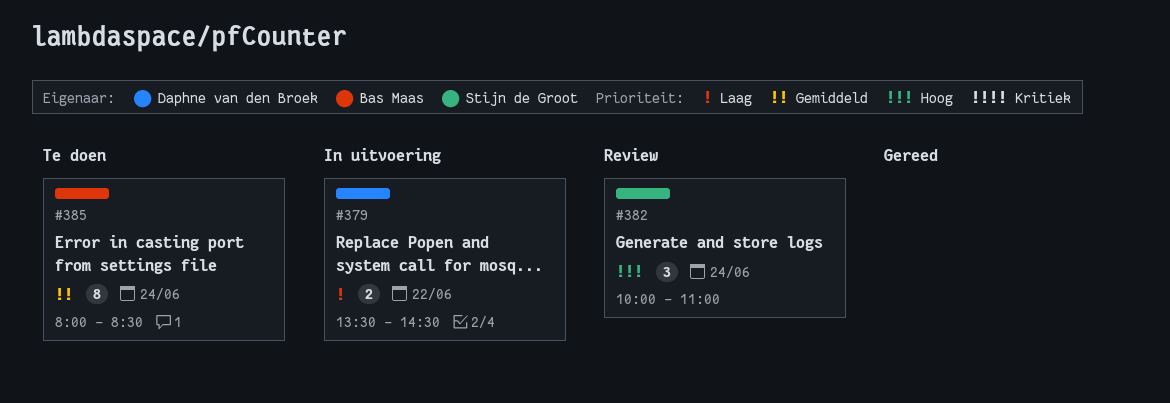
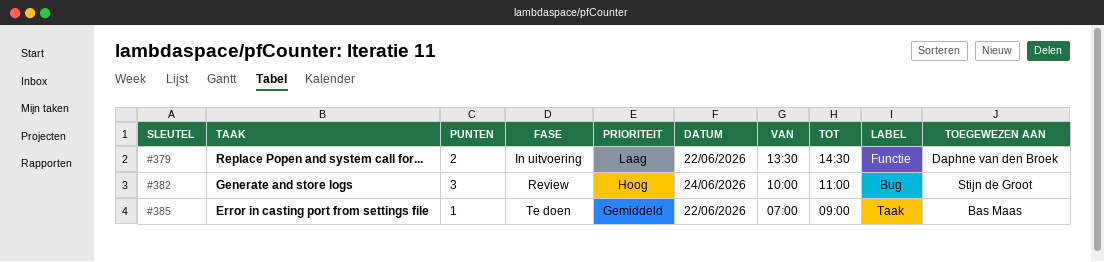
#385, estimate: 8 -> 1
#385, day: Jun 24 -> Jun 22
#385, begins: 08:00 -> 07:00
#385, ends: 08:30 -> 09:00

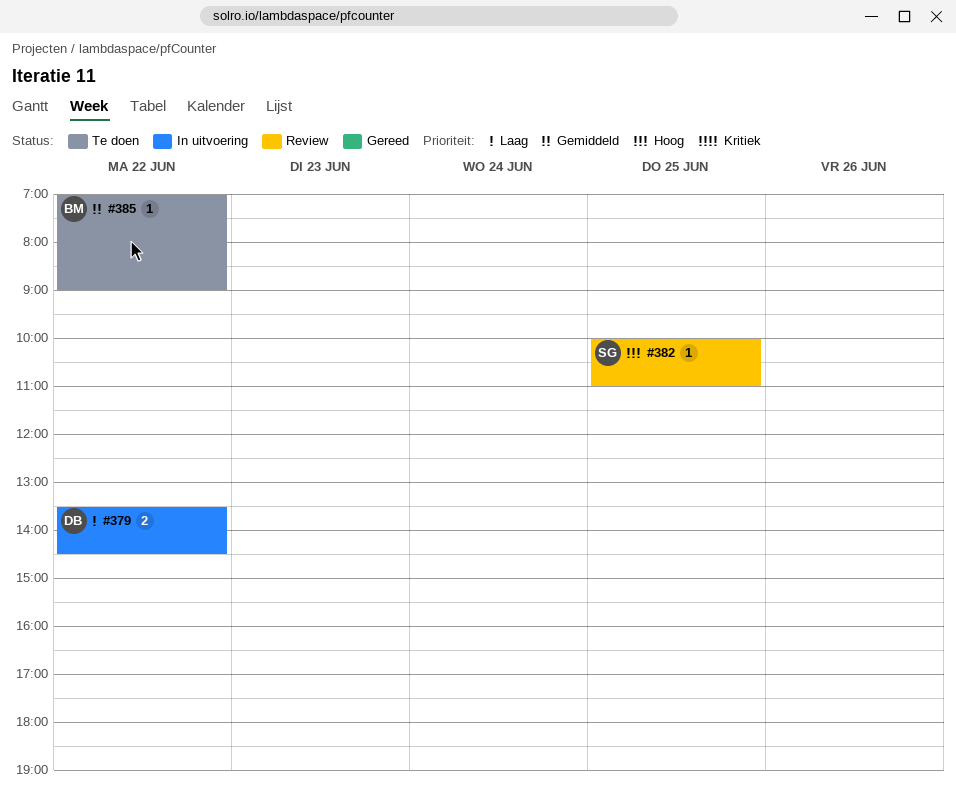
#382, estimate: 3 -> 1
#382, day: Jun 24 -> Jun 25

